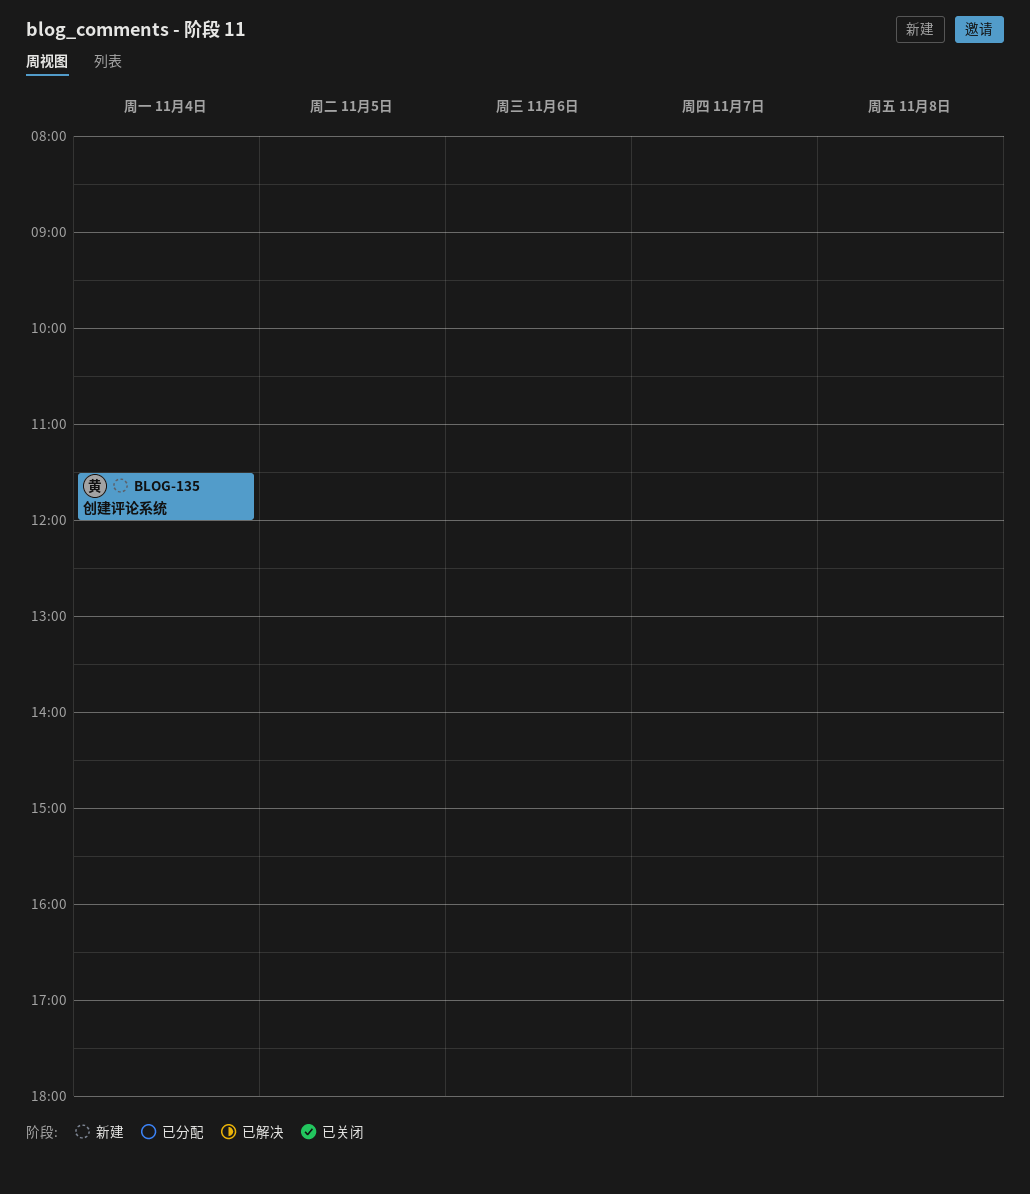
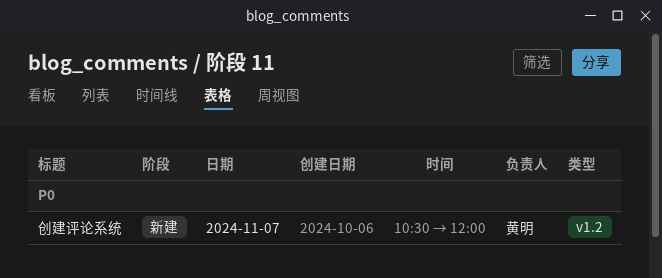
创建评论系统, day: Nov 4 -> Nov 7
创建评论系统, begins: 11:30 -> 10:30

